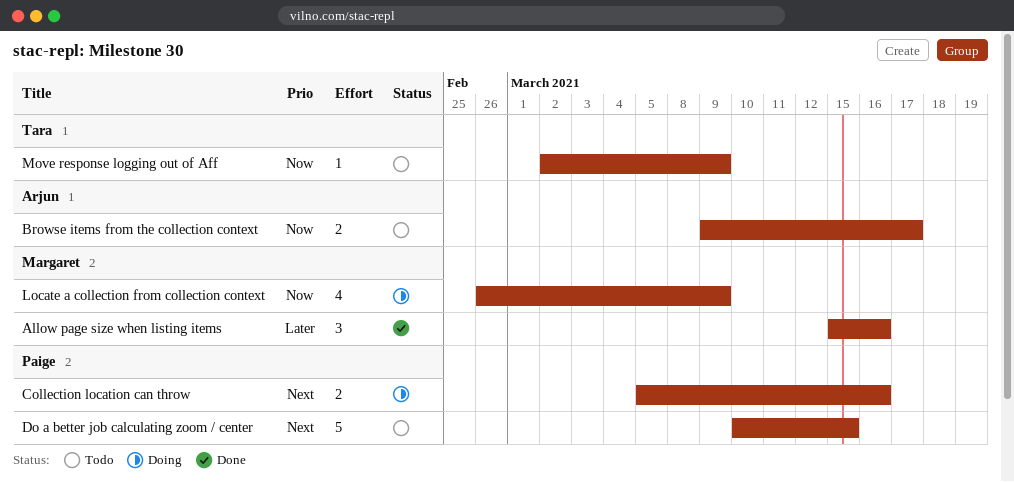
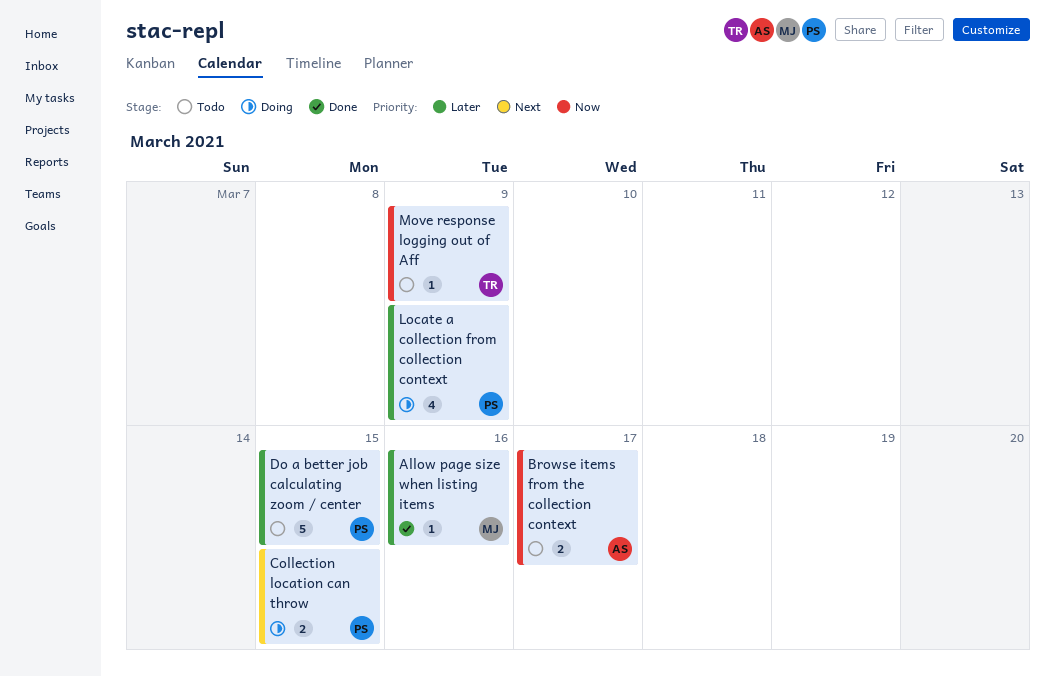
Allow page size when listing items, estimate: 3 -> 1
Collection location can throw, due: Mar 16 -> Mar 15
Do a better job calculating zoom / center, priority: Next -> Later
Locate a collection from collection context, owner: Margaret -> Paige
Locate a collection from collection context, priority: Now -> Later

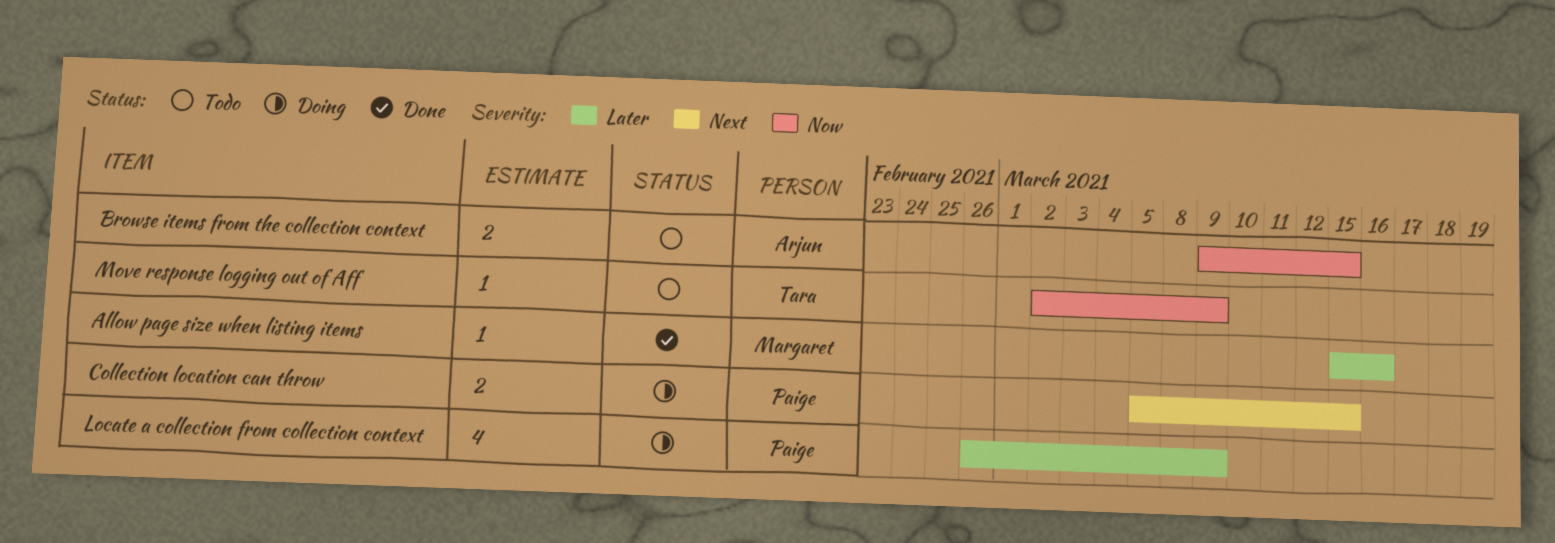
Browse items from the collection context, due: Mar 17 -> Mar 15
Do a better job calculating zoom / center: present -> none

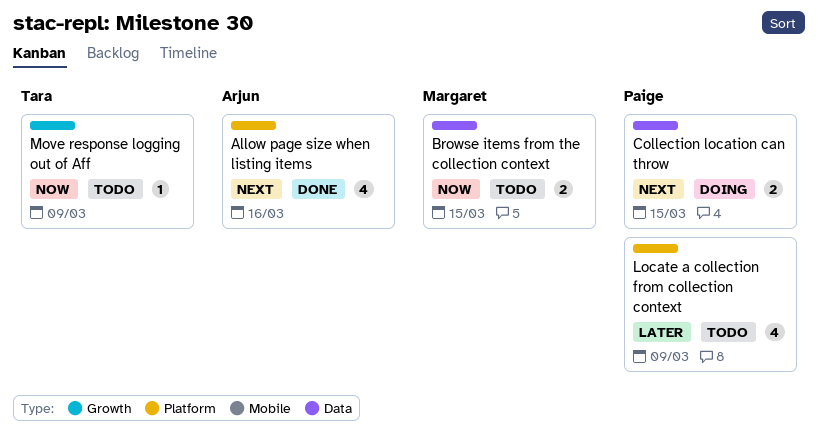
Allow page size when listing items, owner: Margaret -> Arjun
Allow page size when listing items, priority: Later -> Next
Allow page size when listing items, estimate: 1 -> 4
Browse items from the collection context, owner: Arjun -> Margaret
Locate a collection from collection context, status: Doing -> Todo

